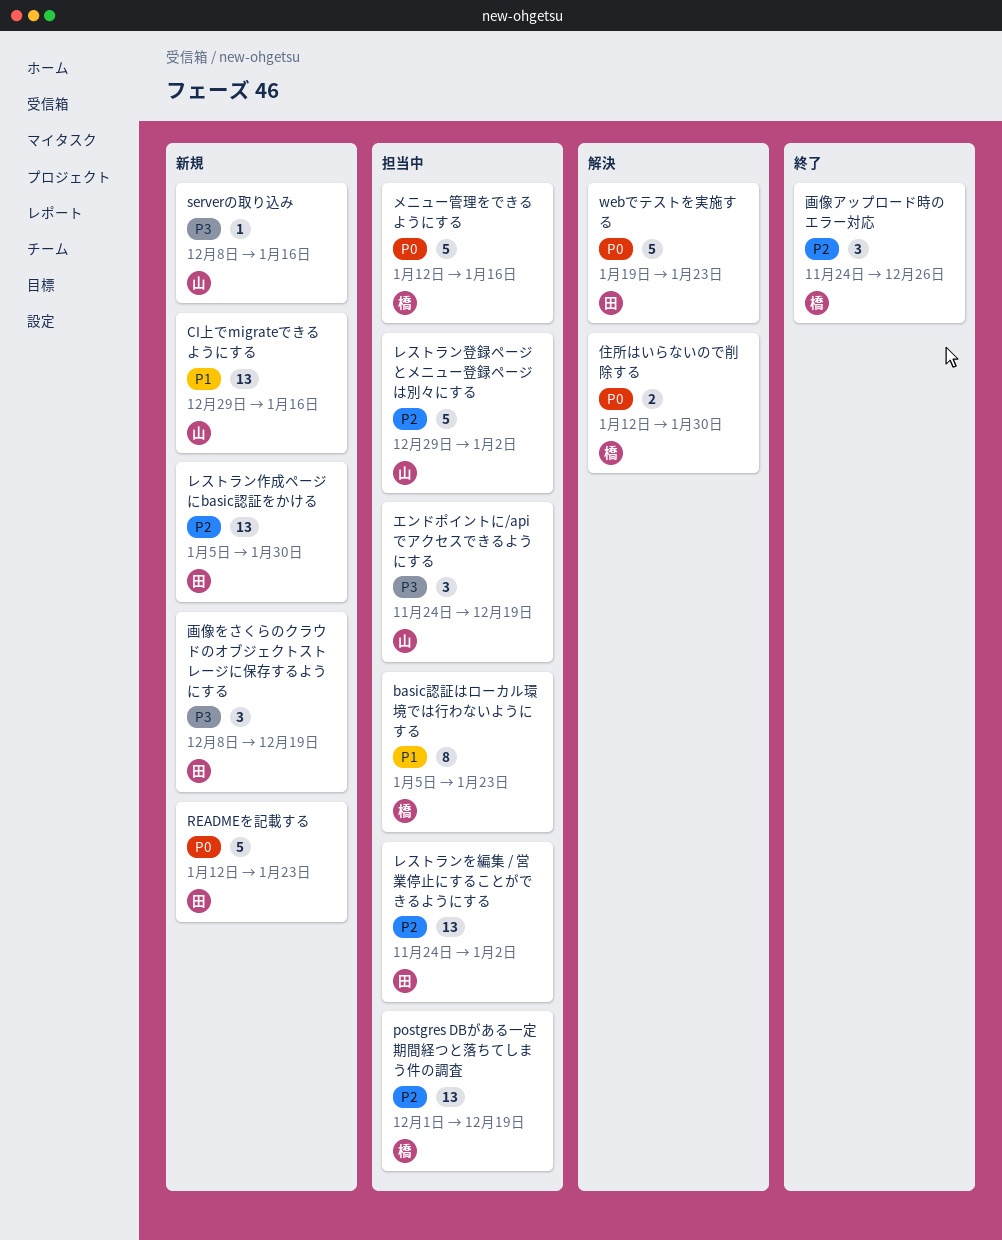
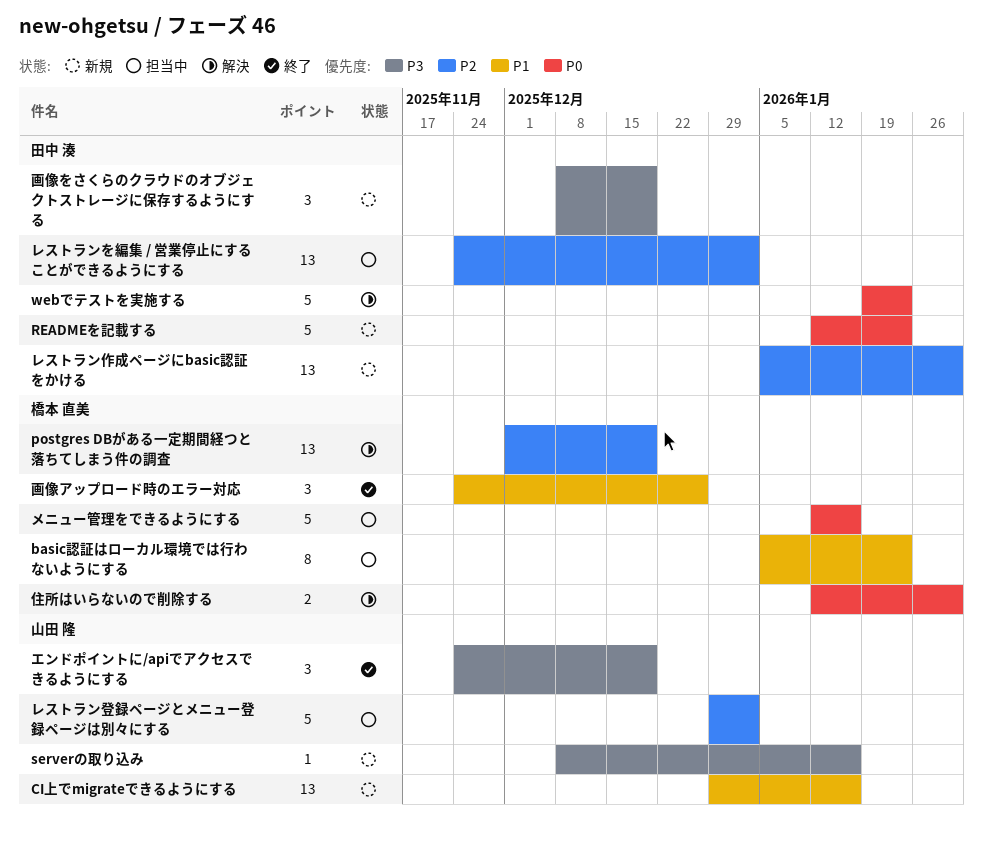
postgres DBがある一定期間経つと落ちてしまう件の調査, status: 担当中 -> 解決
エンドポイントに/apiでアクセスできるようにする, status: 担当中 -> 終了
画像アップロード時のエラー対応, priority: P2 -> P1

